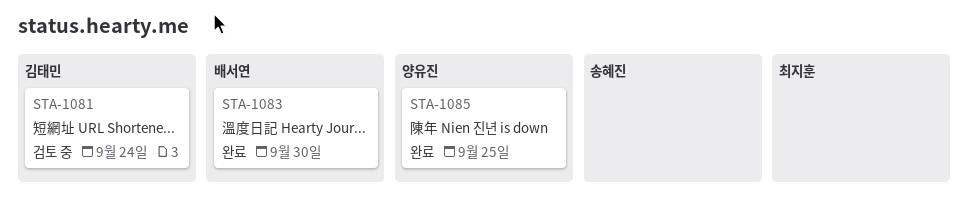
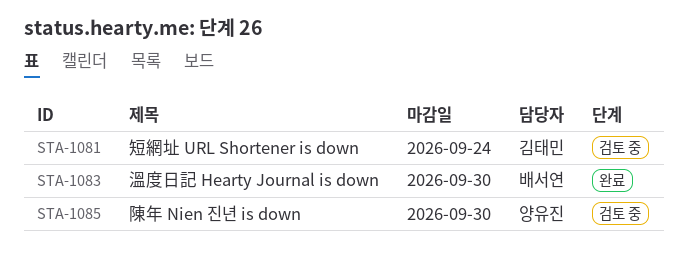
STA-1085, status: 완료 -> 검토 중
STA-1085, due: Sep 25 -> Sep 30

